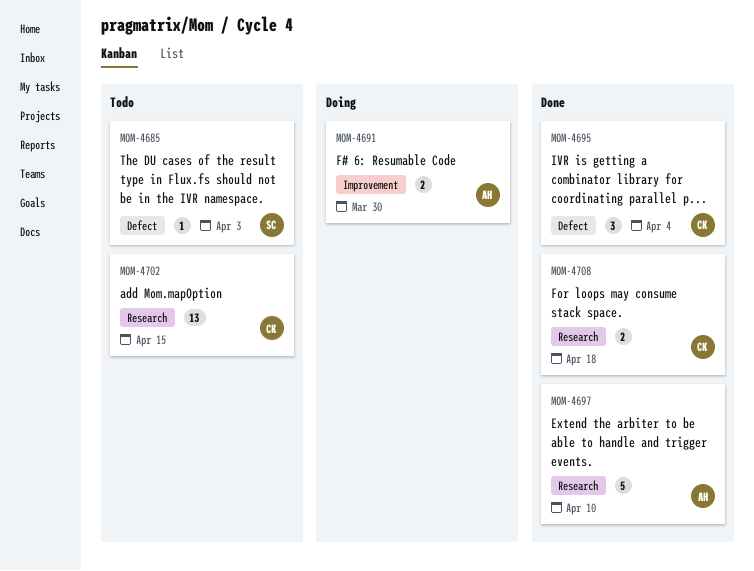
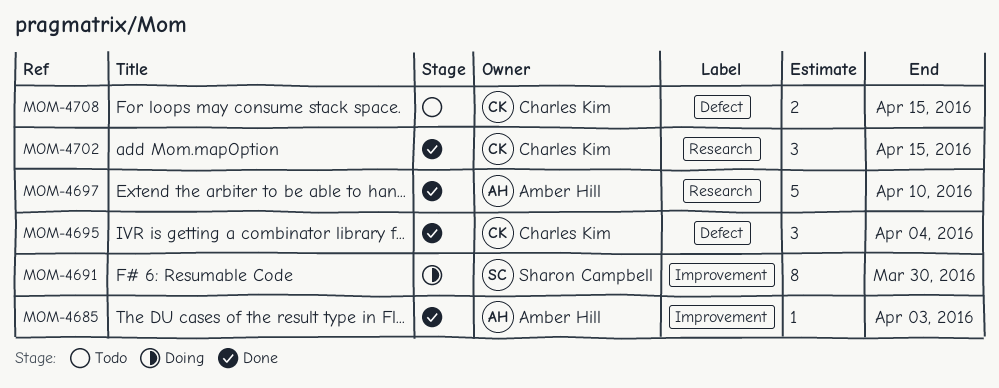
MOM-4685, status: Todo -> Done
MOM-4685, owner: Sharon Campbell -> Amber Hill
MOM-4685, label: Defect -> Improvement
MOM-4691, owner: Amber Hill -> Sharon Campbell
MOM-4691, estimate: 2 -> 8
MOM-4702, status: Todo -> Done
MOM-4702, estimate: 13 -> 3
MOM-4708, status: Done -> Todo
MOM-4708, label: Research -> Defect
MOM-4708, due: Apr 18 -> Apr 15

